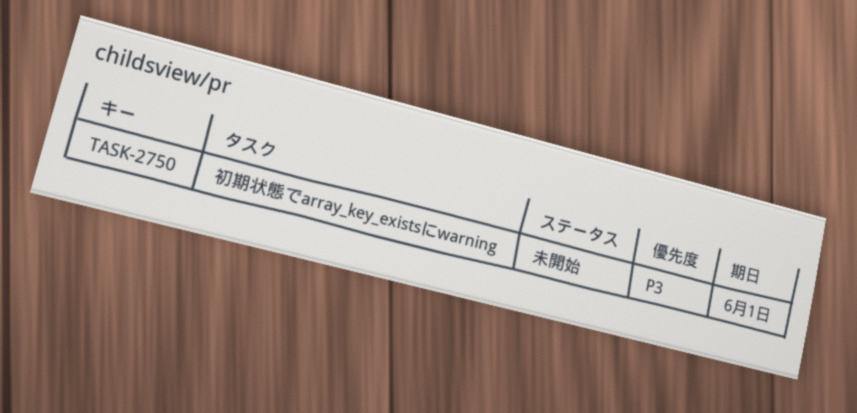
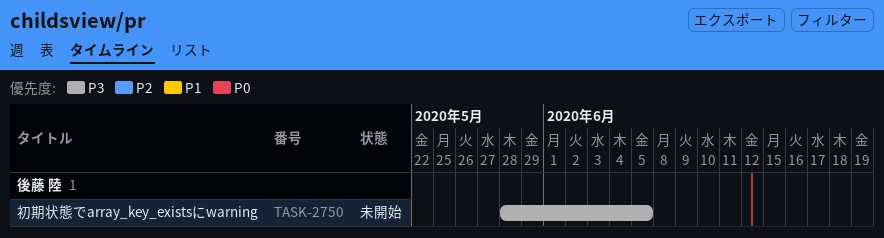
TASK-2750, due: Jun 1 -> Jun 5

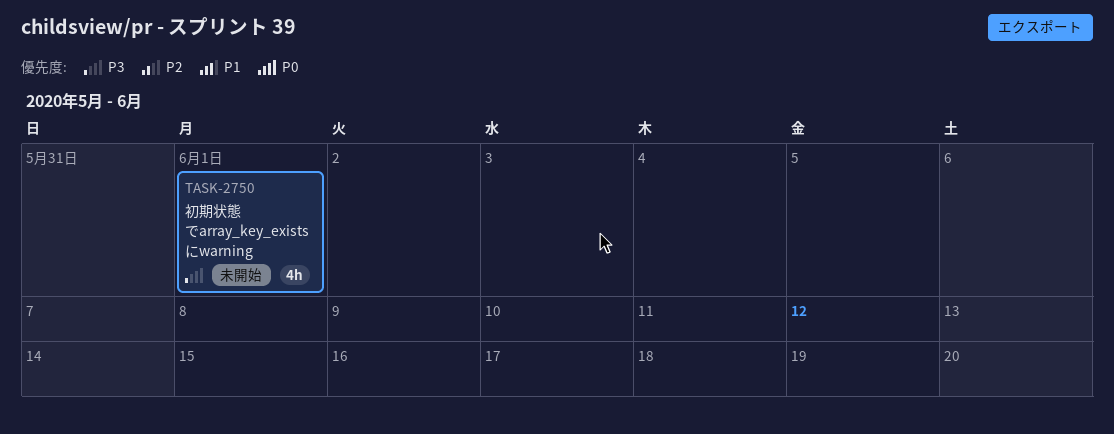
TASK-2750, due: Jun 5 -> Jun 1

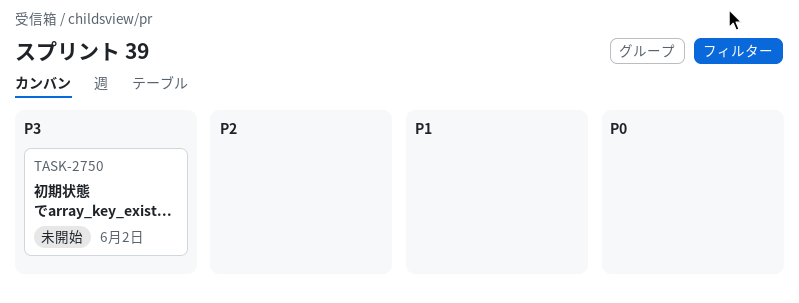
TASK-2750, due: Jun 1 -> Jun 2

